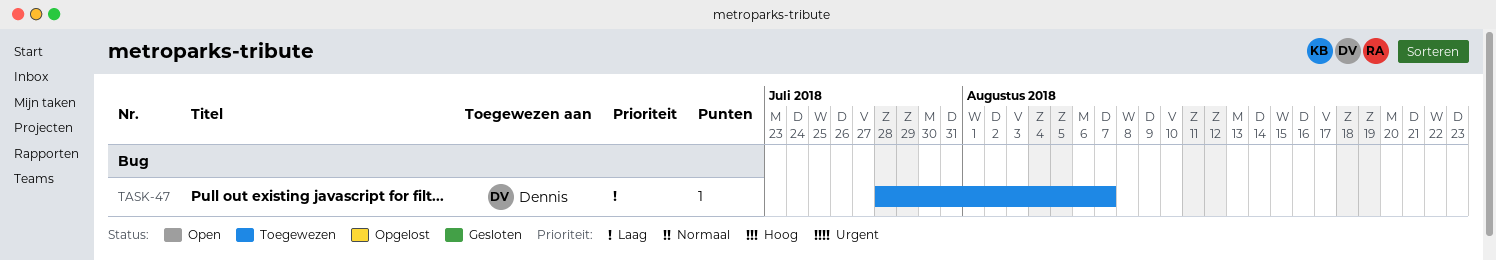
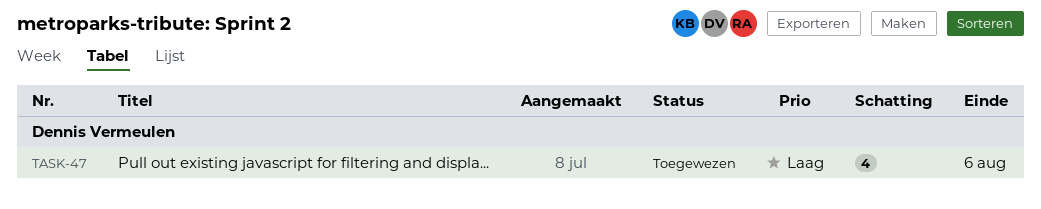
TASK-47, estimate: 1 -> 4
TASK-47, due: Aug 7 -> Aug 6

